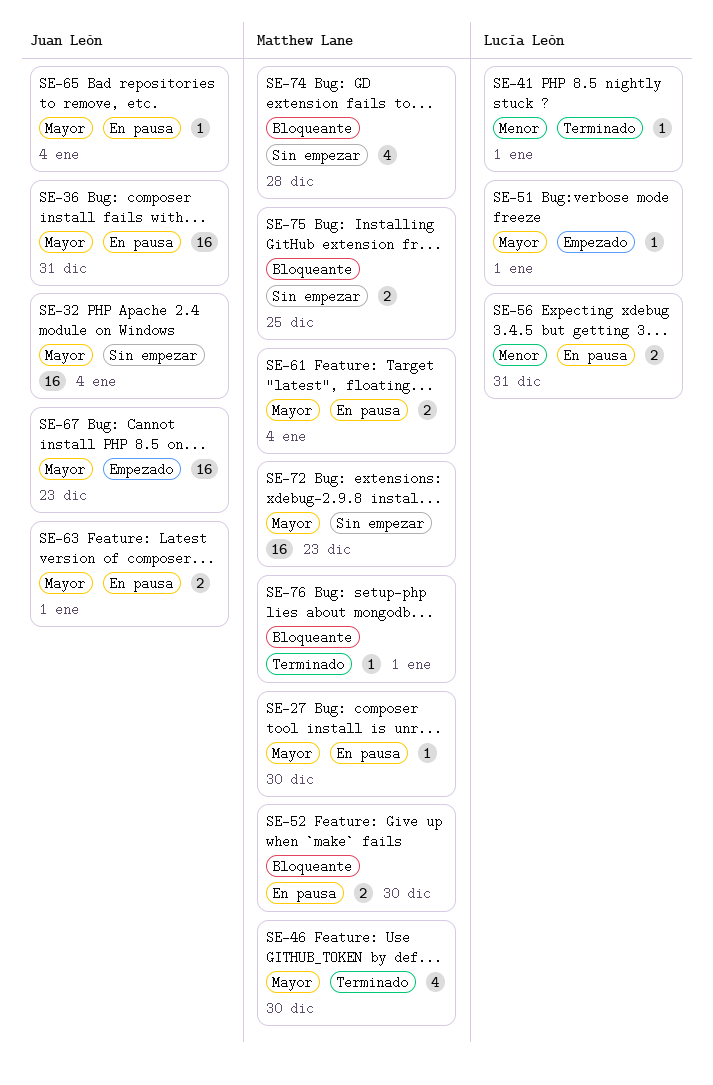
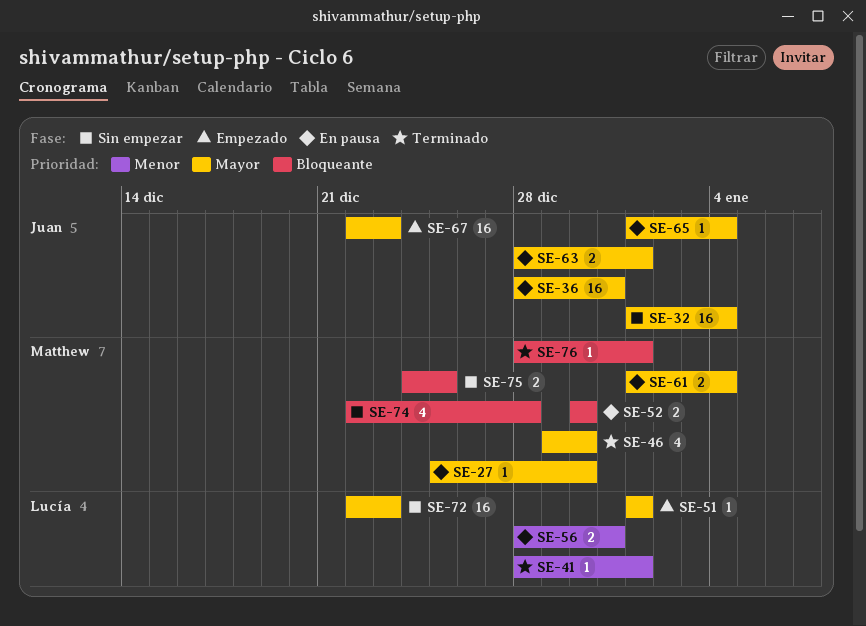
SE-72, owner: Matthew Lane -> Lucía León

